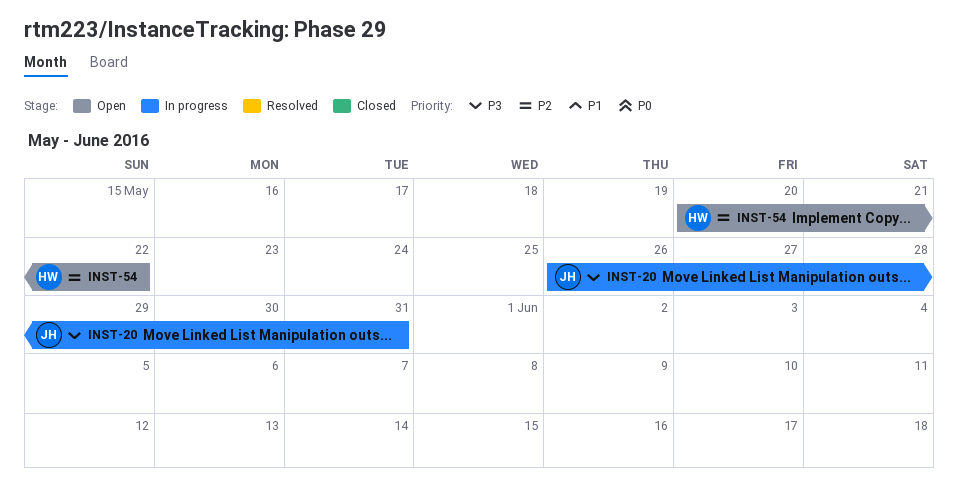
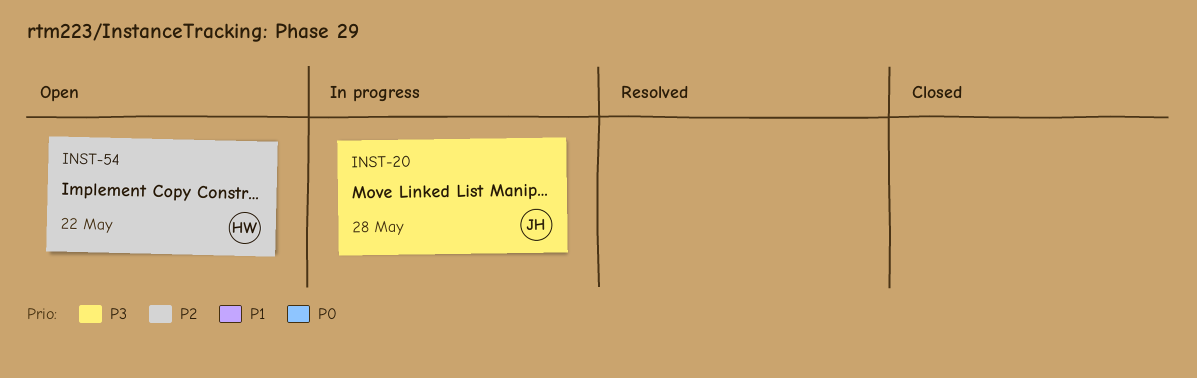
INST-20, due: May 31 -> May 28

